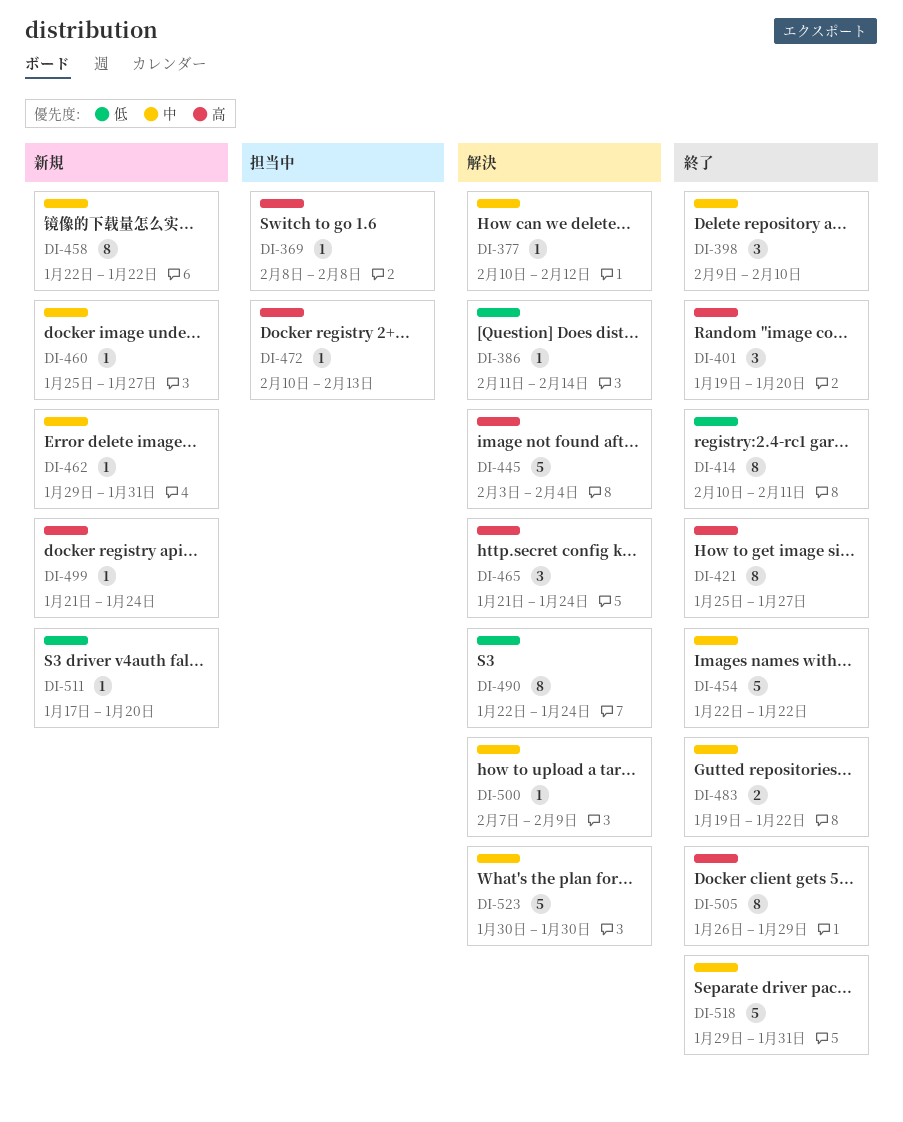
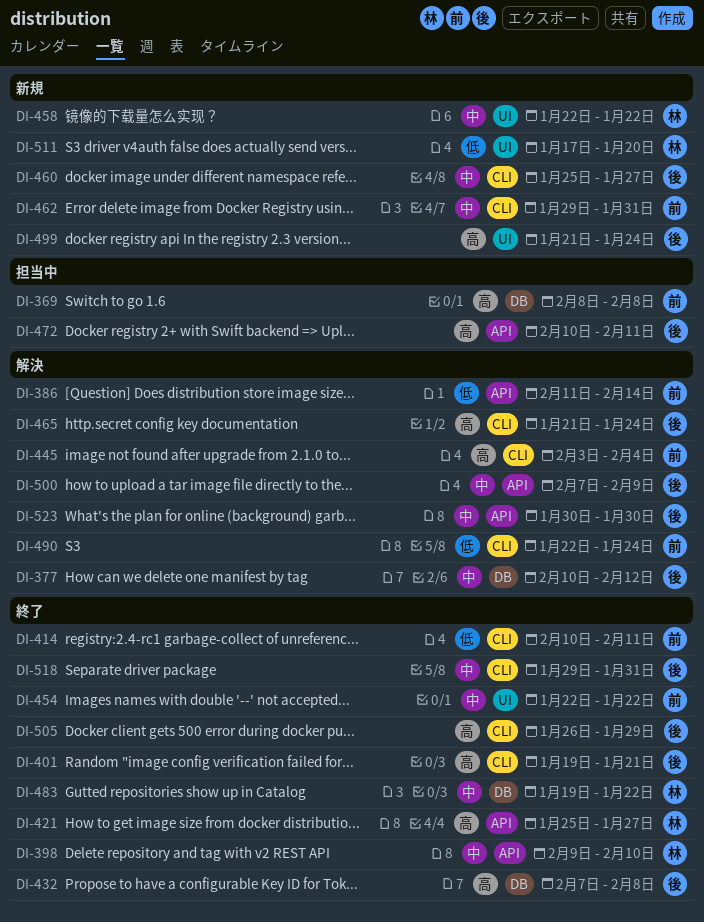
DI-401, due: Jan 20 -> Jan 21
DI-432: none -> present
DI-472, due: Feb 13 -> Feb 11

